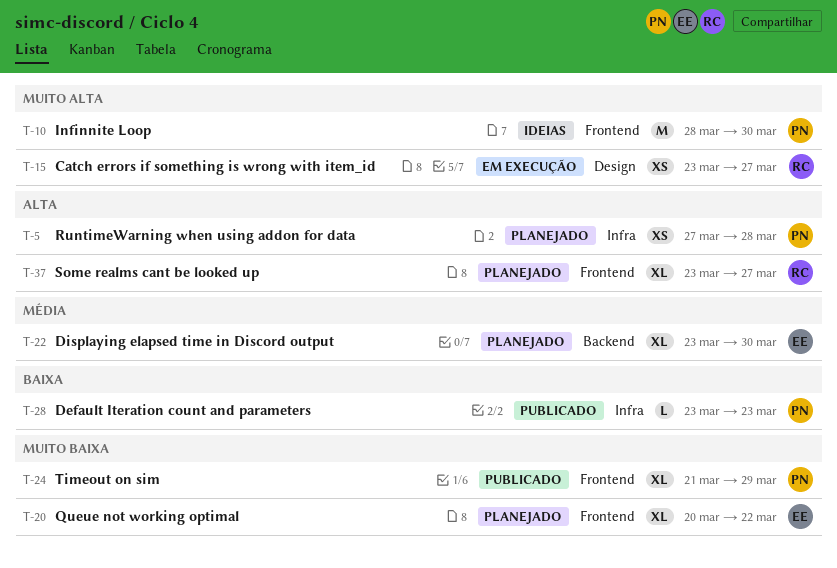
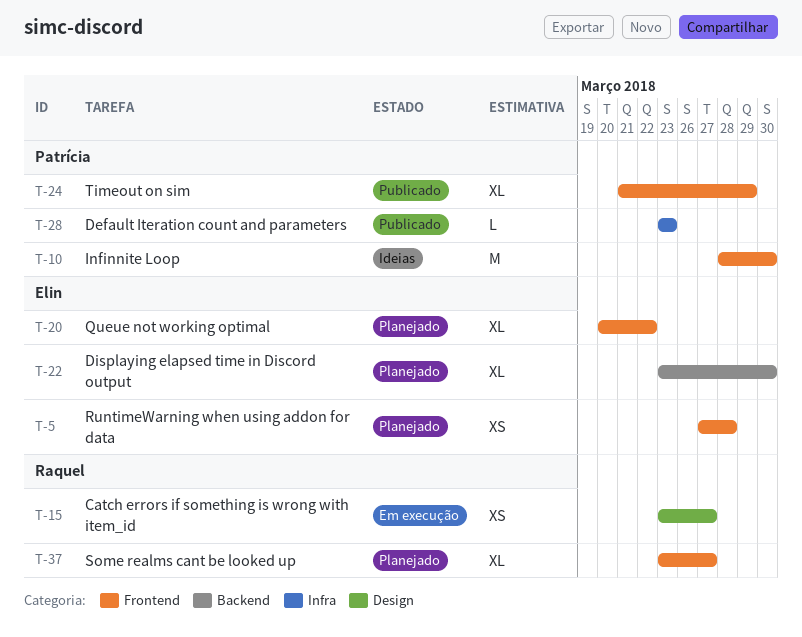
T-5, owner: Patrícia -> Elin
T-5, label: Infra -> Frontend

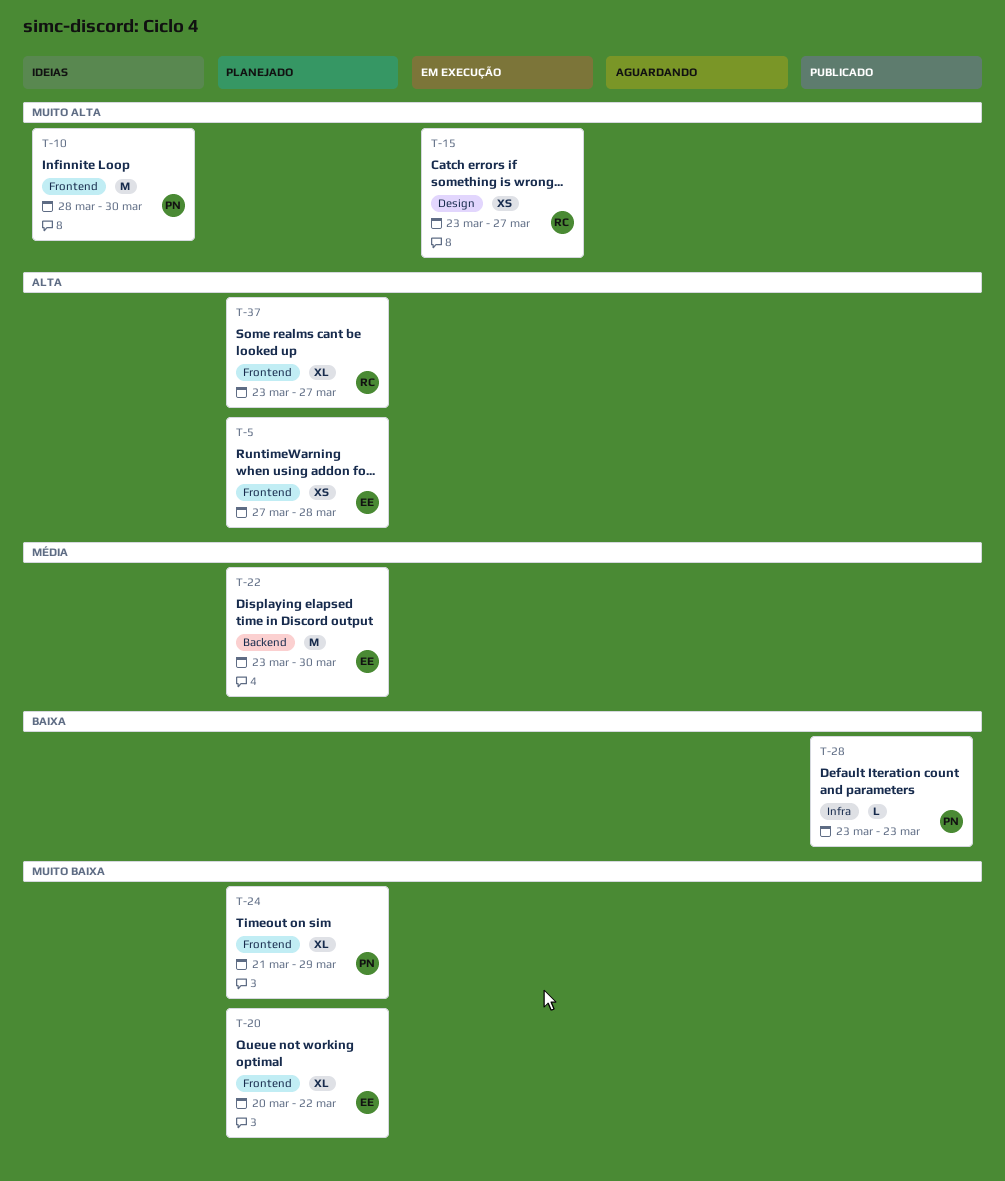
T-22, estimate: XL -> M
T-24, status: Publicado -> Planejado

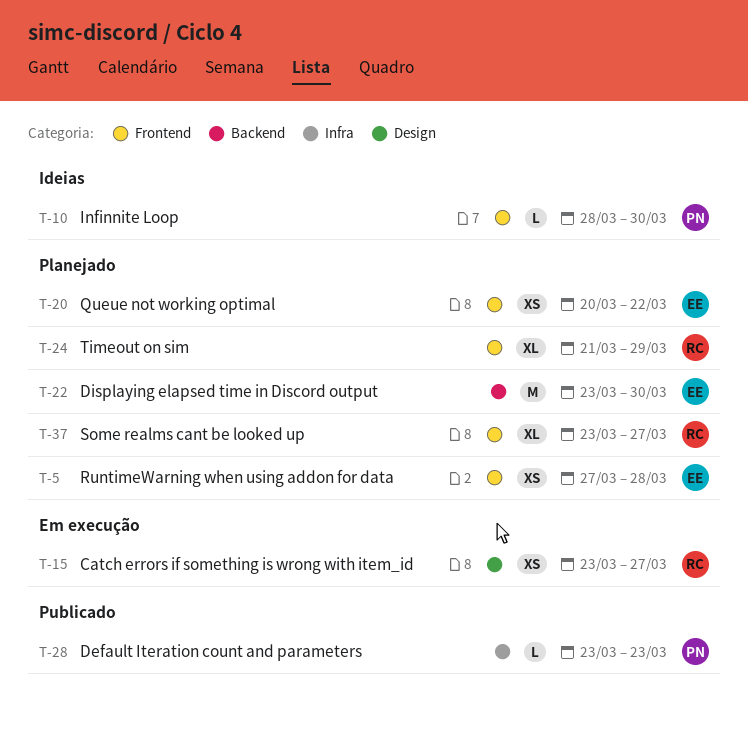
T-10, estimate: M -> L
T-20, estimate: XL -> XS
T-24, owner: PN -> RC

